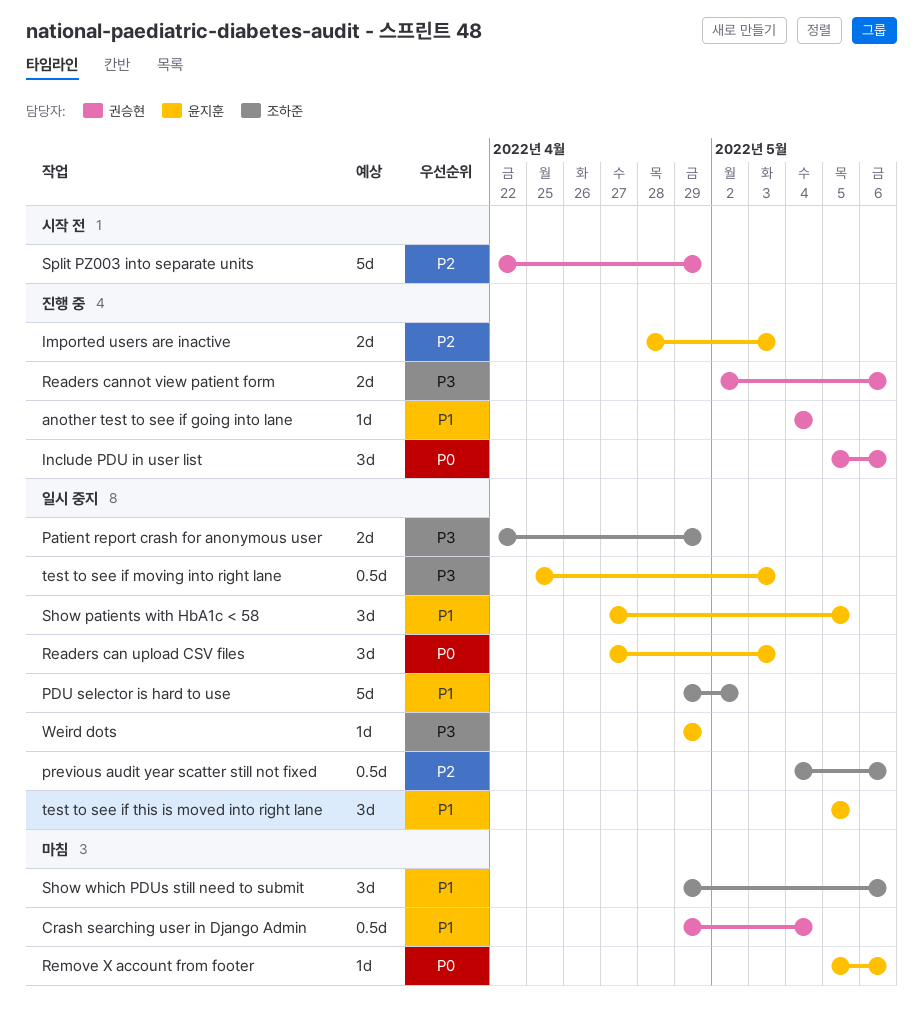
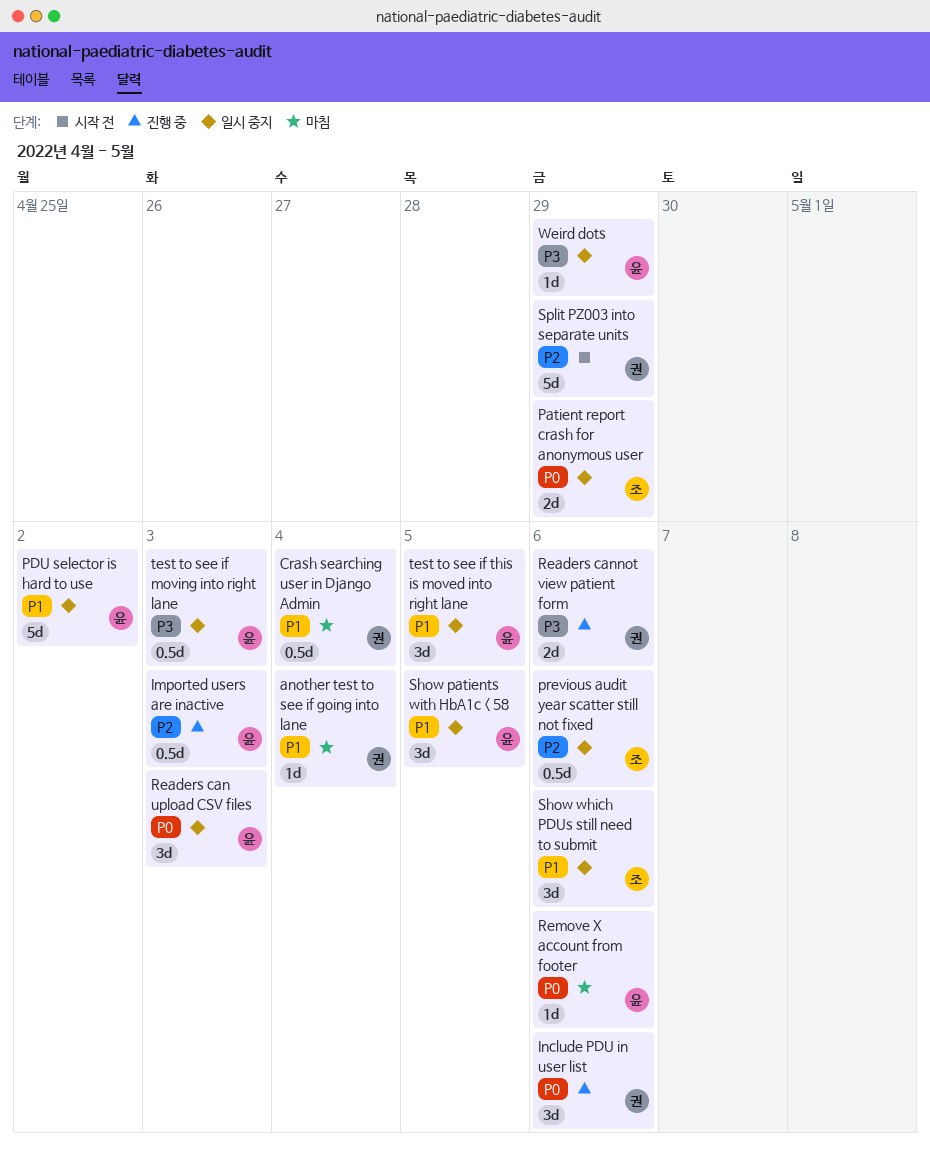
another test to see if going into lane, status: 진행 중 -> 마침
Imported users are inactive, estimate: 2d -> 0.5d
Patient report crash for anonymous user, priority: P3 -> P0
PDU selector is hard to use, owner: 조하준 -> 윤지훈
Show which PDUs still need to submit, status: 마침 -> 일시 중지

